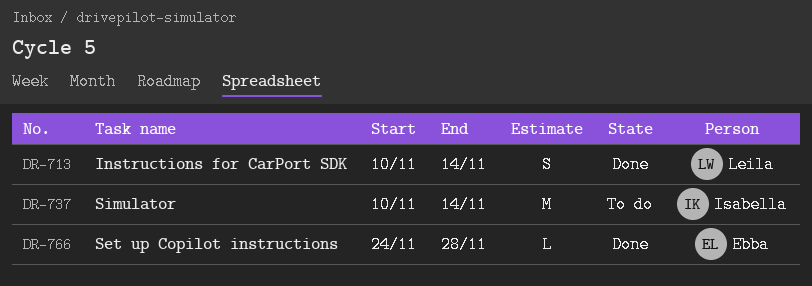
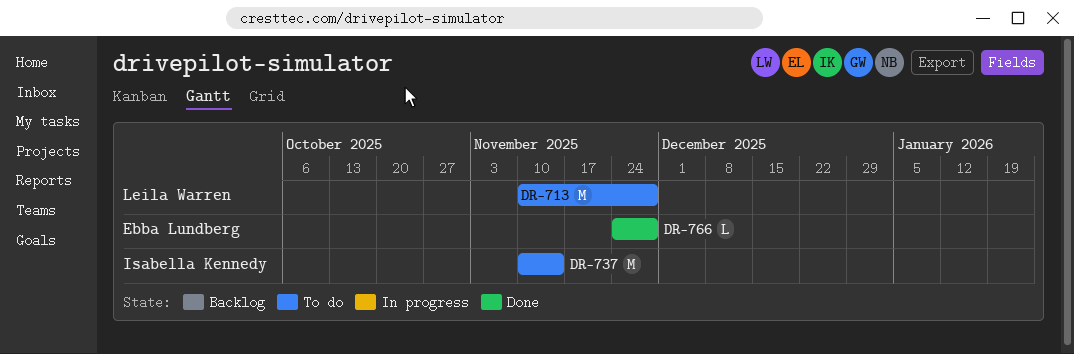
DR-713, status: Done -> To do
DR-713, estimate: S -> M
DR-713, due: Nov 14 -> Nov 28

